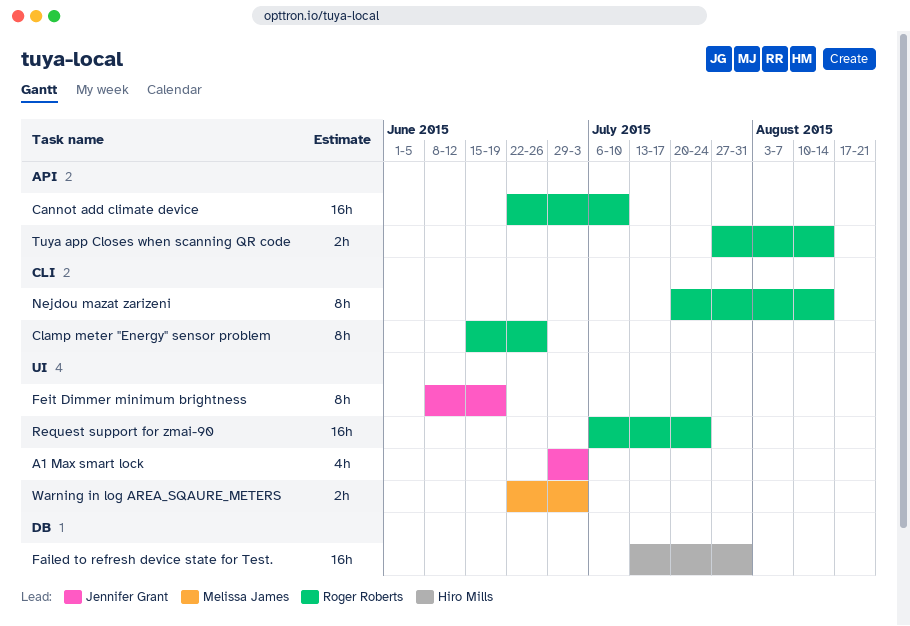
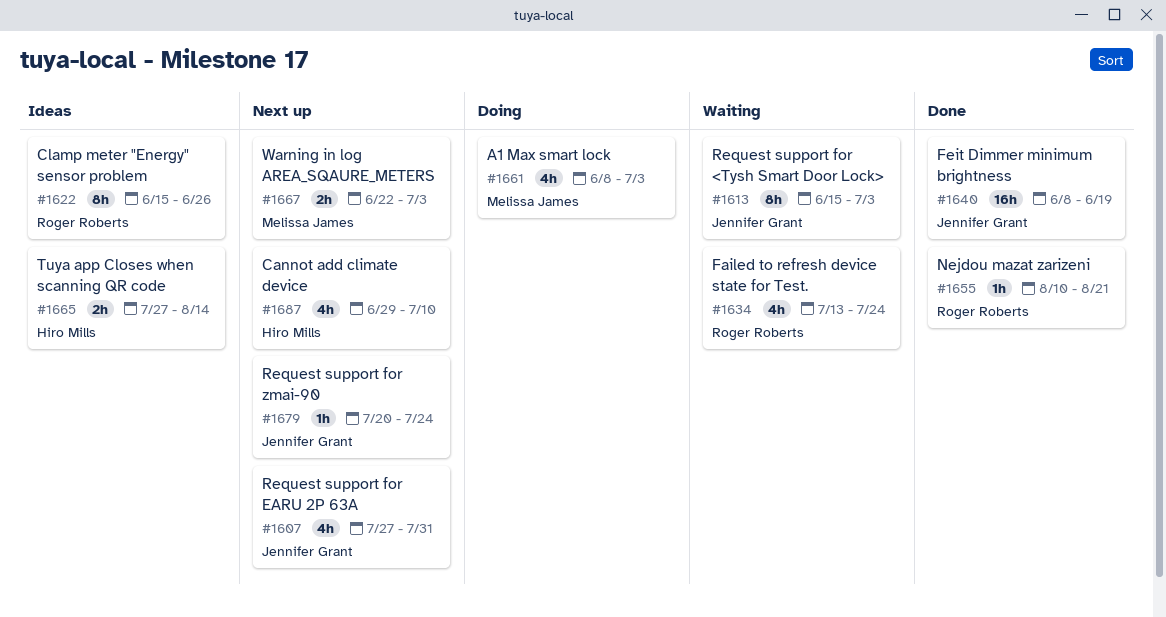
A1 Max smart lock, owner: Jennifer Grant -> Melissa James
A1 Max smart lock, start: Jun 29 -> Jun 8
Cannot add climate device, owner: Roger Roberts -> Hiro Mills
Cannot add climate device, estimate: 16h -> 4h
Cannot add climate device, start: Jun 22 -> Jun 29
Failed to refresh device state for Test., owner: Hiro Mills -> Roger Roberts
Failed to refresh device state for Test., estimate: 16h -> 4h
Failed to refresh device state for Test., due: Jul 31 -> Jul 24
Feit Dimmer minimum brightness, estimate: 8h -> 16h
Nejdou mazat zarizeni, estimate: 8h -> 1h
Nejdou mazat zarizeni, start: Jul 20 -> Aug 10
Nejdou mazat zarizeni, due: Aug 14 -> Aug 21
Request support for <Tysh Smart Door Lock>: none -> present
Request support for EARU 2P 63A: none -> present
Request support for zmai-90, owner: Roger Roberts -> Jennifer Grant
Request support for zmai-90, estimate: 16h -> 1h
Request support for zmai-90, start: Jul 6 -> Jul 20
Tuya app Closes when scanning QR code, owner: Roger Roberts -> Hiro Mills

